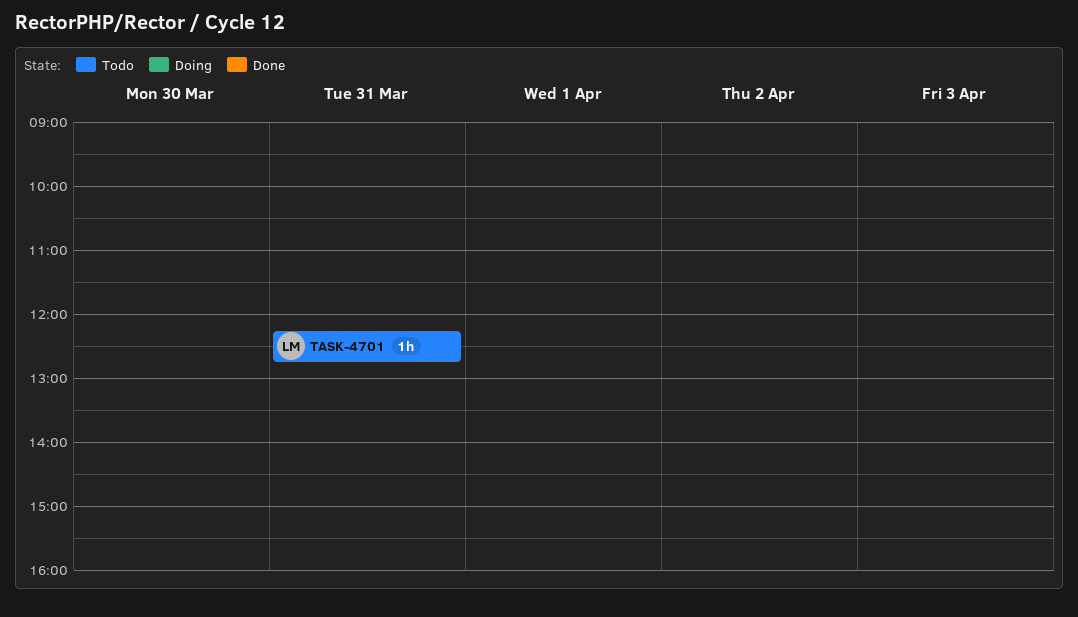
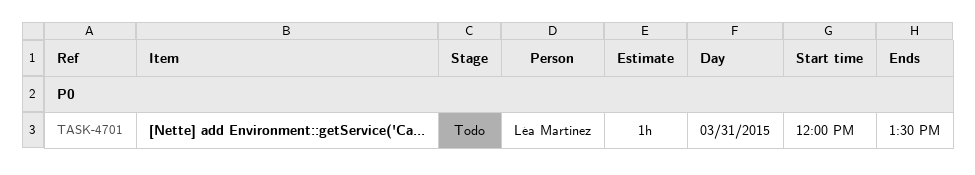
TASK-4701, begins: 12:15 -> 12:00
TASK-4701, ends: 12:45 -> 13:30

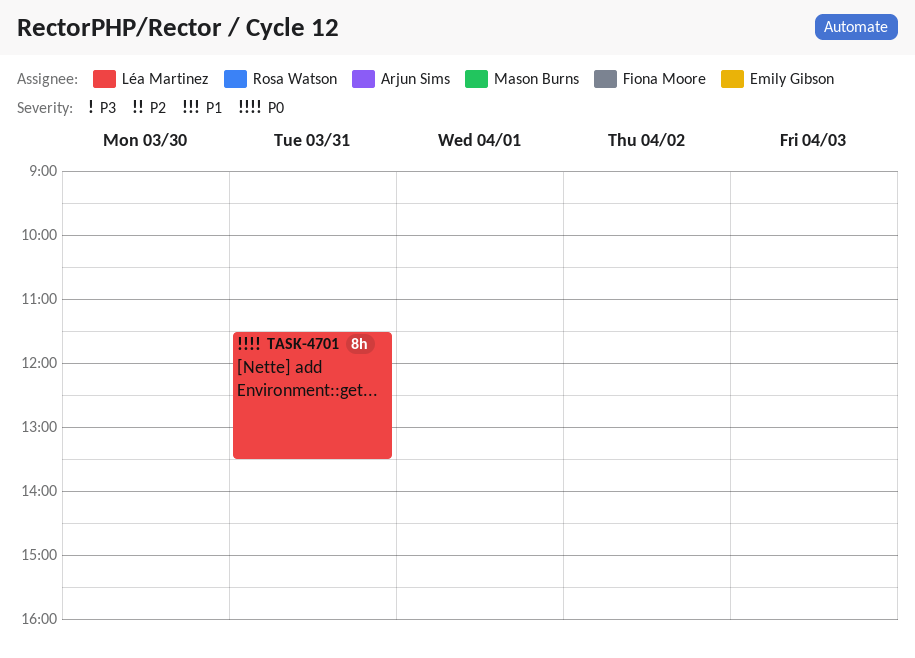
TASK-4701, estimate: 1h -> 8h
TASK-4701, begins: 12:00 -> 11:30

